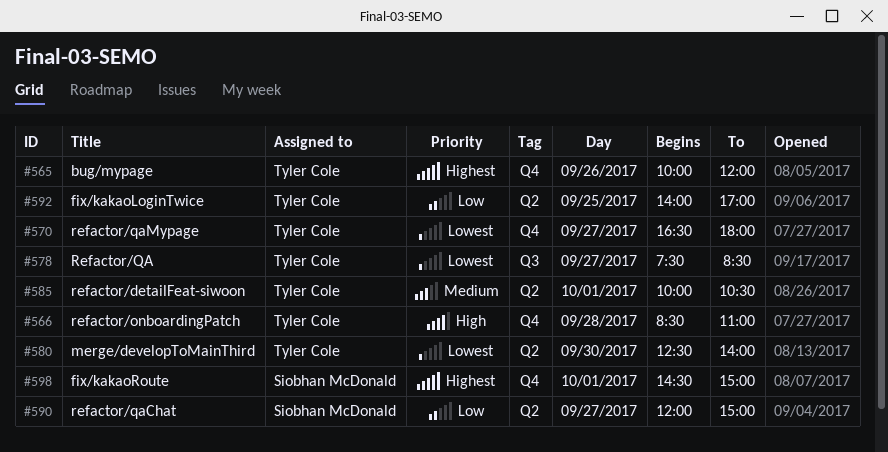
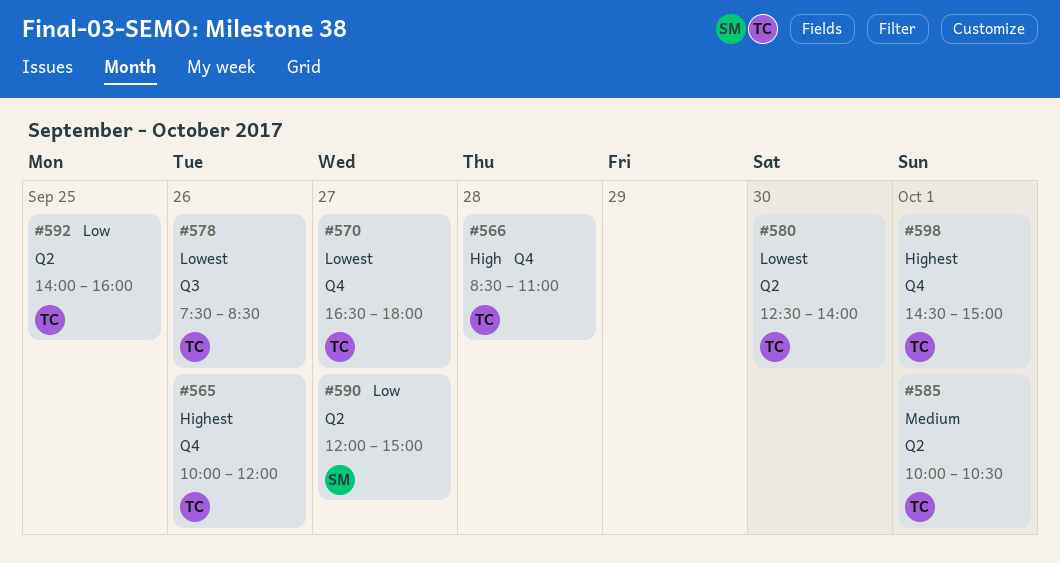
#578, day: Sep 27 -> Sep 26
#592, ends: 17:00 -> 16:00
#598, owner: Siobhan McDonald -> Tyler Cole

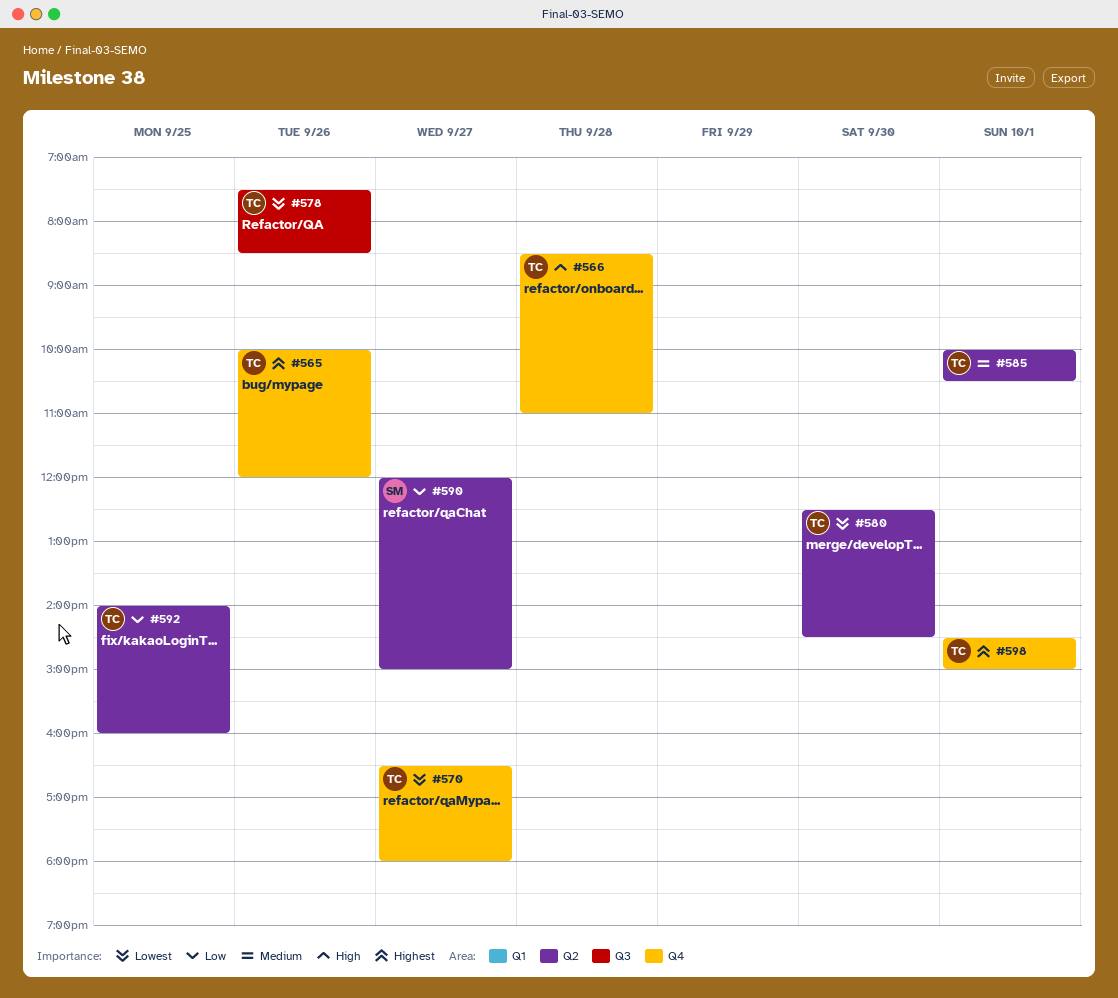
#580, ends: 14:00 -> 14:30

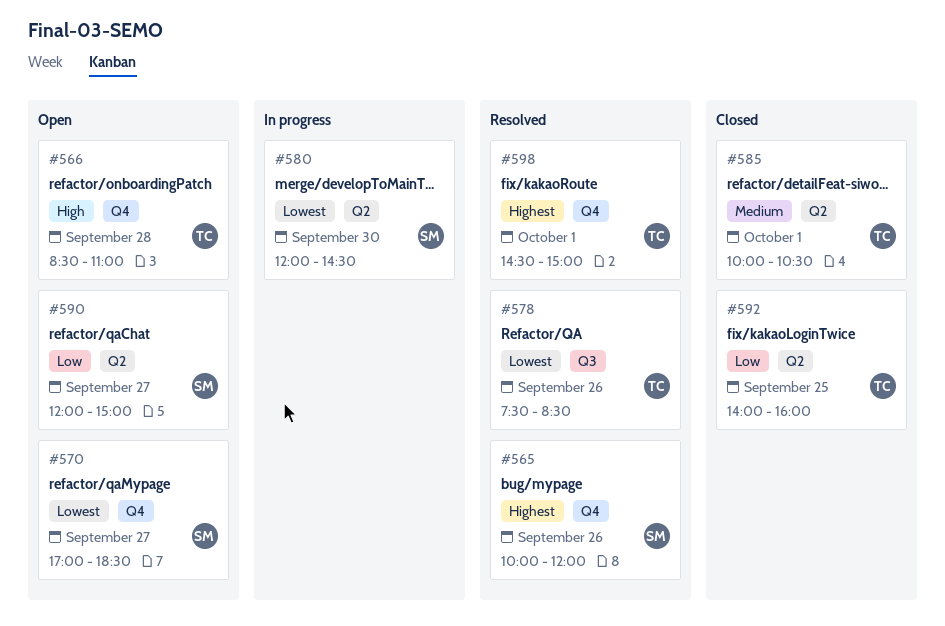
#565, owner: TC -> SM
#570, owner: TC -> SM
#570, begins: 16:30 -> 17:00
#570, ends: 18:00 -> 18:30
#580, owner: TC -> SM
#580, begins: 12:30 -> 12:00

